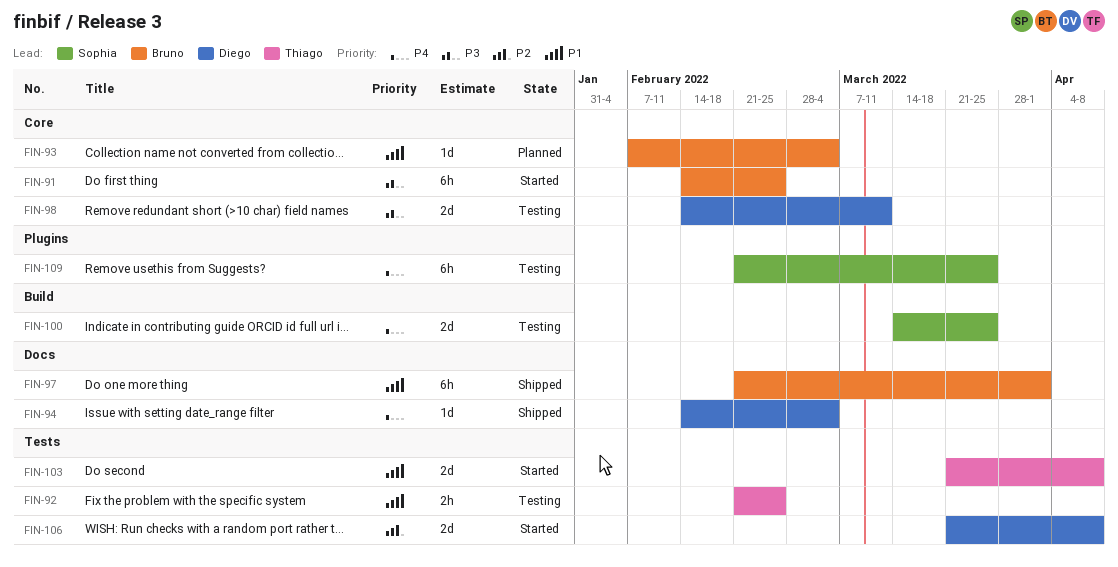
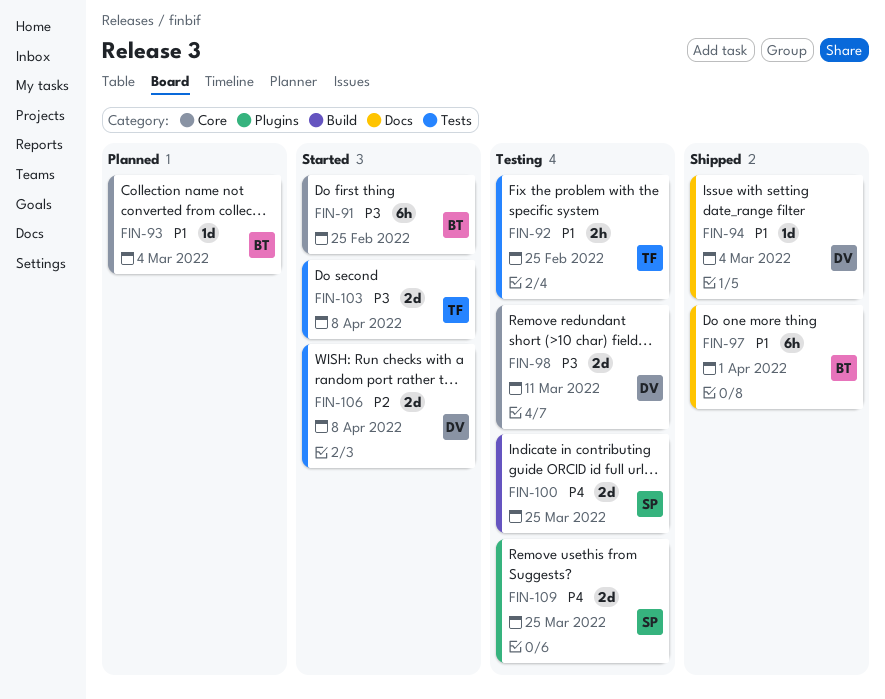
FIN-94, priority: P4 -> P1
FIN-103, priority: P1 -> P3
FIN-109, estimate: 6h -> 2d

